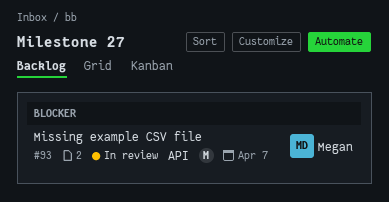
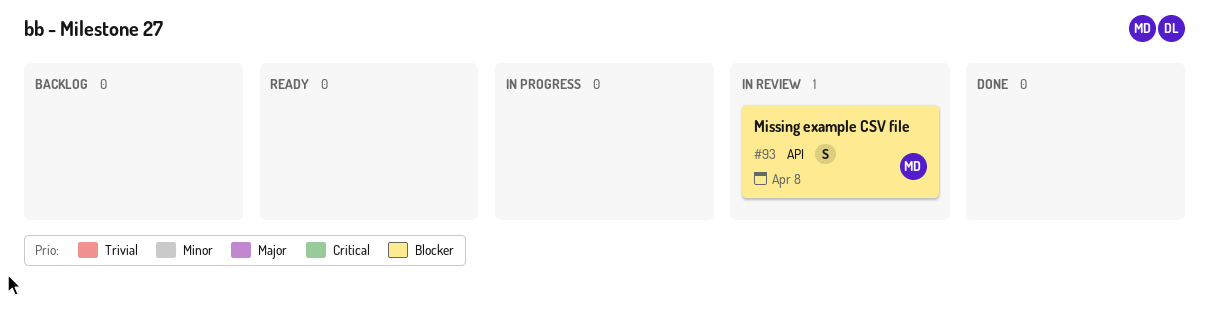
#93, estimate: M -> S
#93, due: Apr 7 -> Apr 8

